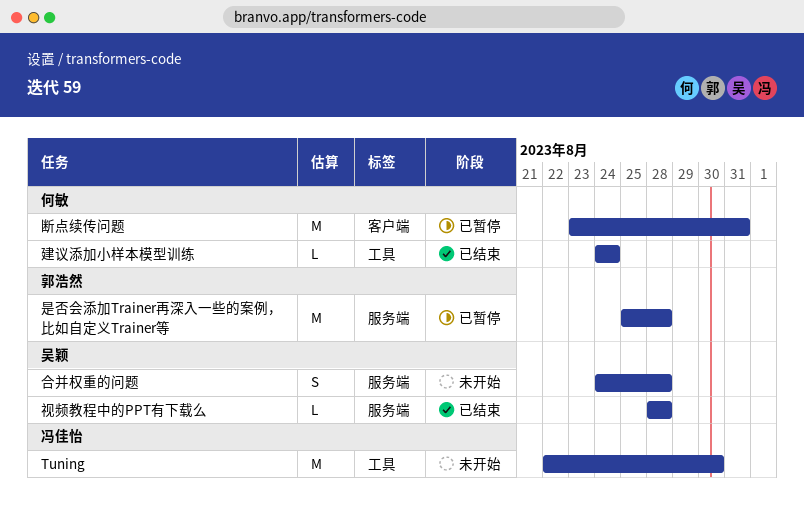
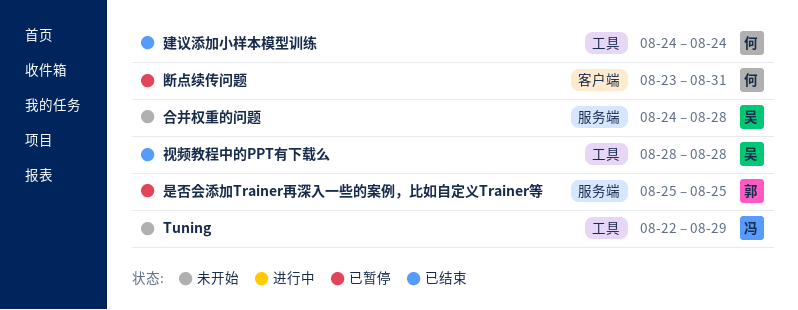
Tuning, due: Aug 30 -> Aug 29
是否会添加Trainer再深入一些的案例，比如自定义Trainer等, due: Aug 28 -> Aug 25
视频教程中的PPT有下载么, label: 服务端 -> 工具

